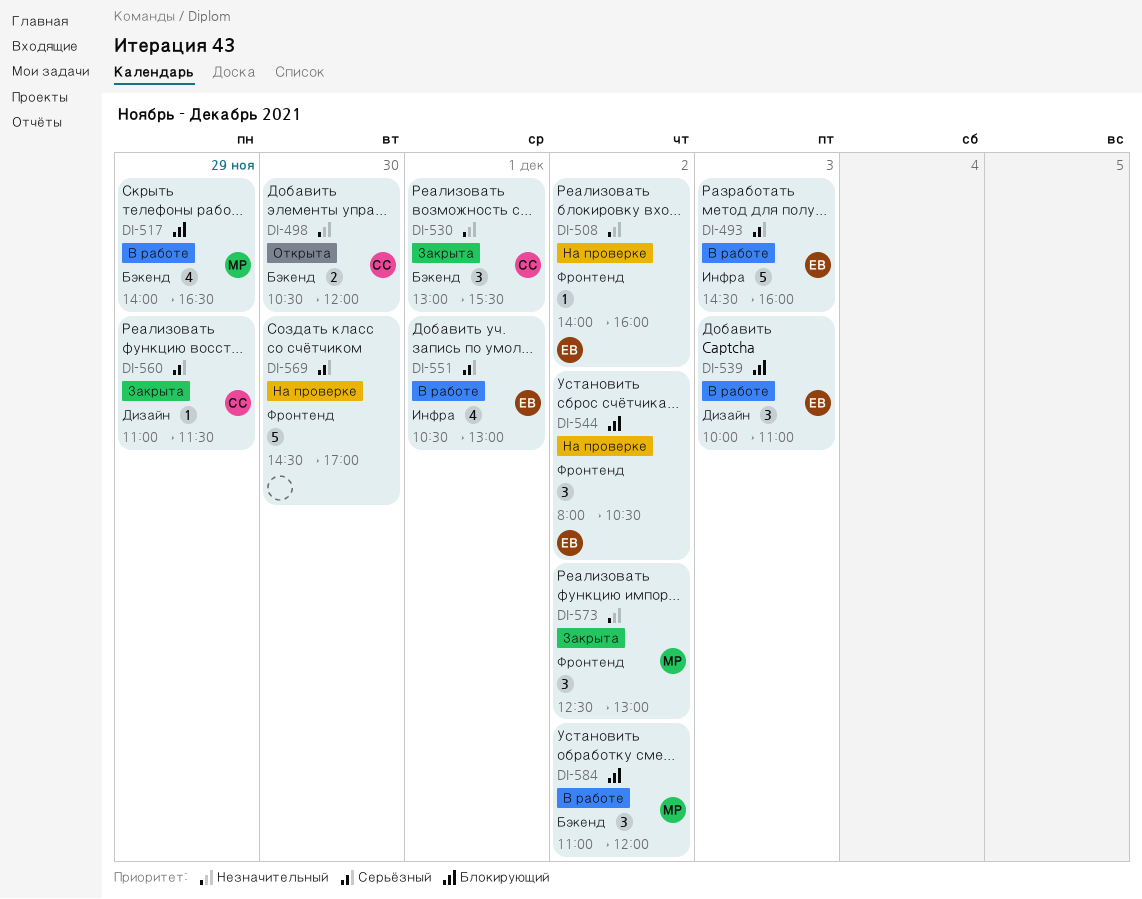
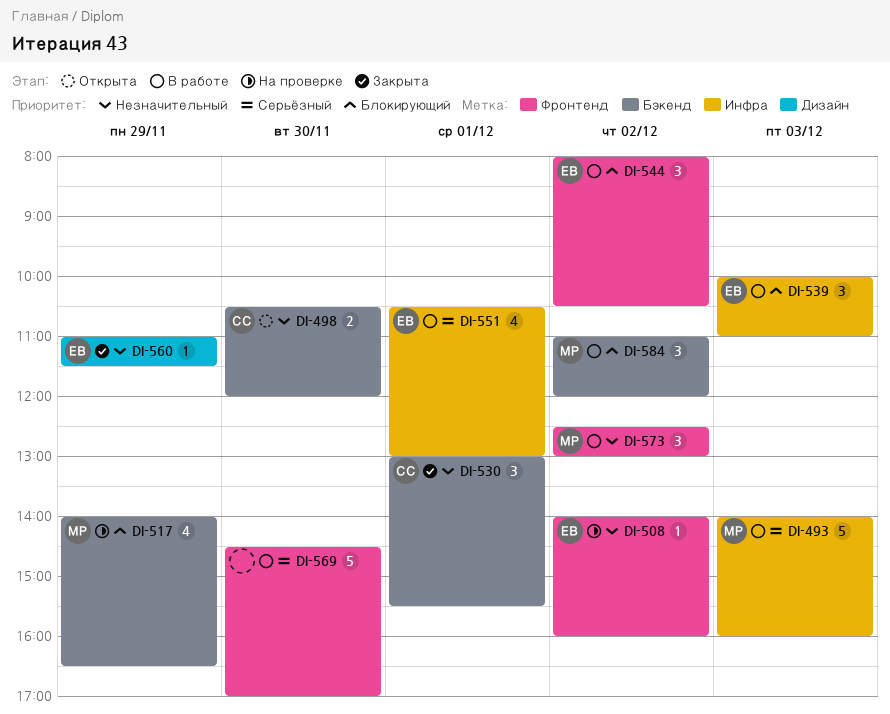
DI-493, owner: ЕВ -> МР
DI-493, begins: 14:30 -> 14:00
DI-517, status: В работе -> На проверке
DI-539, label: Дизайн -> Инфра
DI-544, status: На проверке -> В работе
DI-560, owner: СС -> ЕВ
DI-560, priority: Серьёзный -> Незначительный
DI-569, status: На проверке -> В работе
DI-573, status: Закрыта -> В работе

